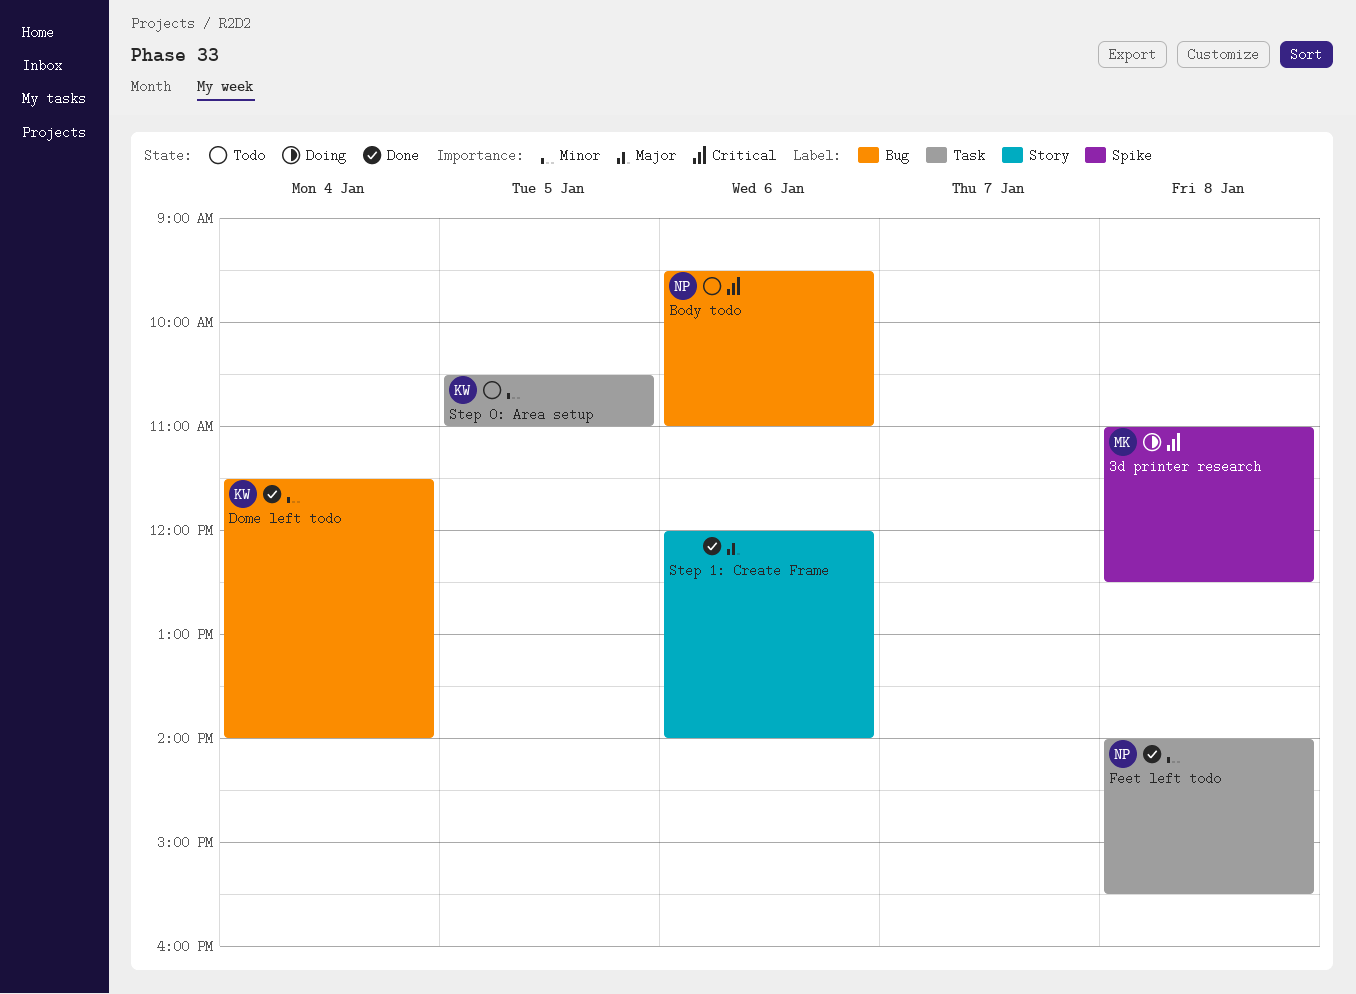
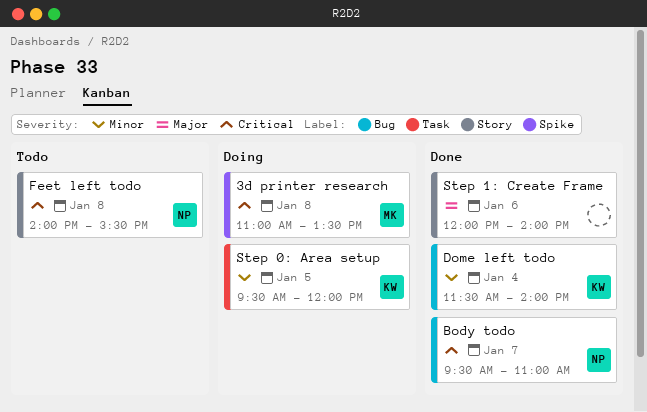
3d printer research, ends: 12:30 -> 13:30
Body todo, status: Todo -> Done
Body todo, day: Jan 6 -> Jan 7
Feet left todo, status: Done -> Todo
Feet left todo, priority: Minor -> Critical
Feet left todo, label: Task -> Story
Step 0: Area setup, status: Todo -> Doing
Step 0: Area setup, begins: 10:30 -> 09:30
Step 0: Area setup, ends: 11:00 -> 12:00

